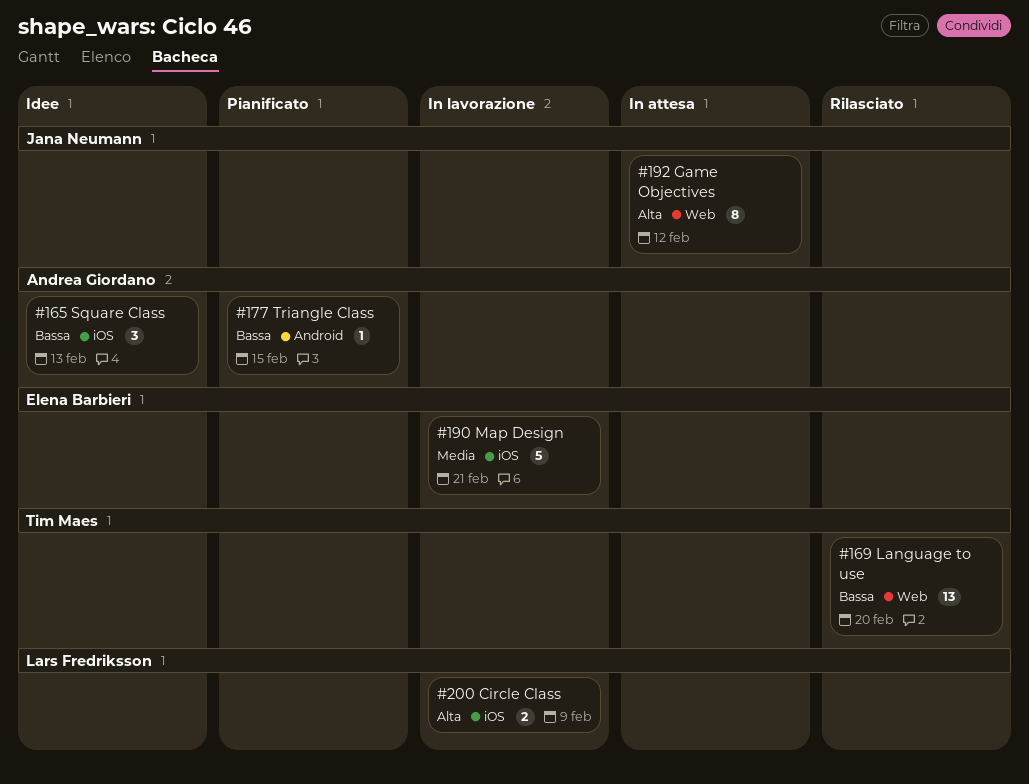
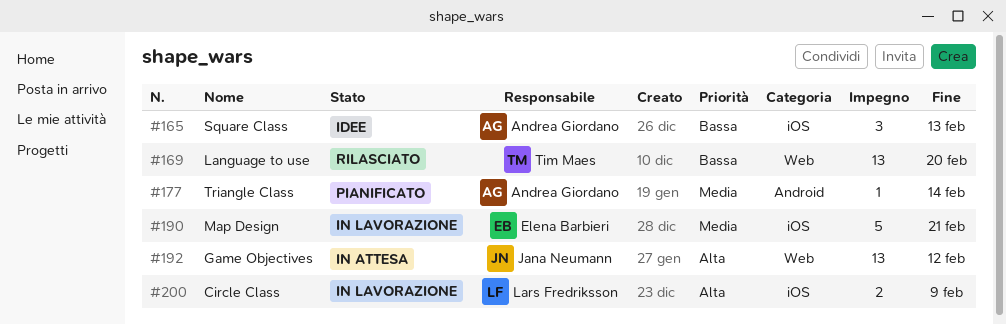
#177, priority: Bassa -> Media
#177, due: Feb 15 -> Feb 14
#192, estimate: 8 -> 13

